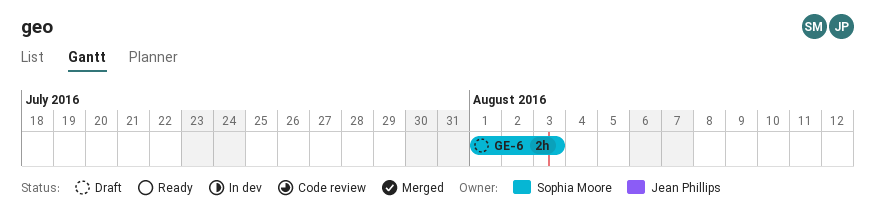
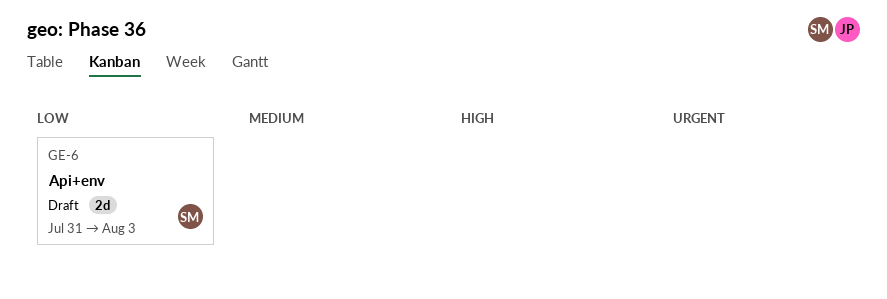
GE-6, estimate: 2h -> 2d
GE-6, start: Aug 1 -> Jul 31

